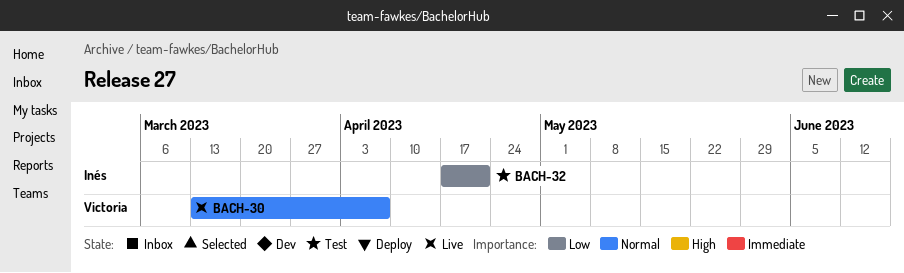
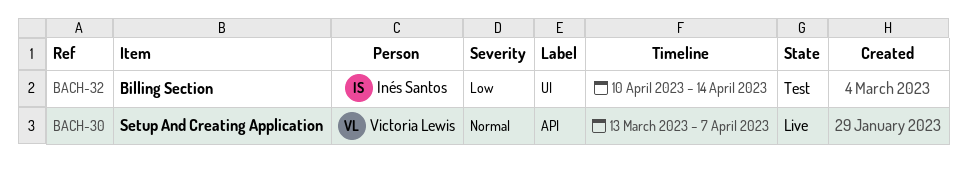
BACH-32, start: Apr 17 -> Apr 10
BACH-32, due: Apr 21 -> Apr 14

